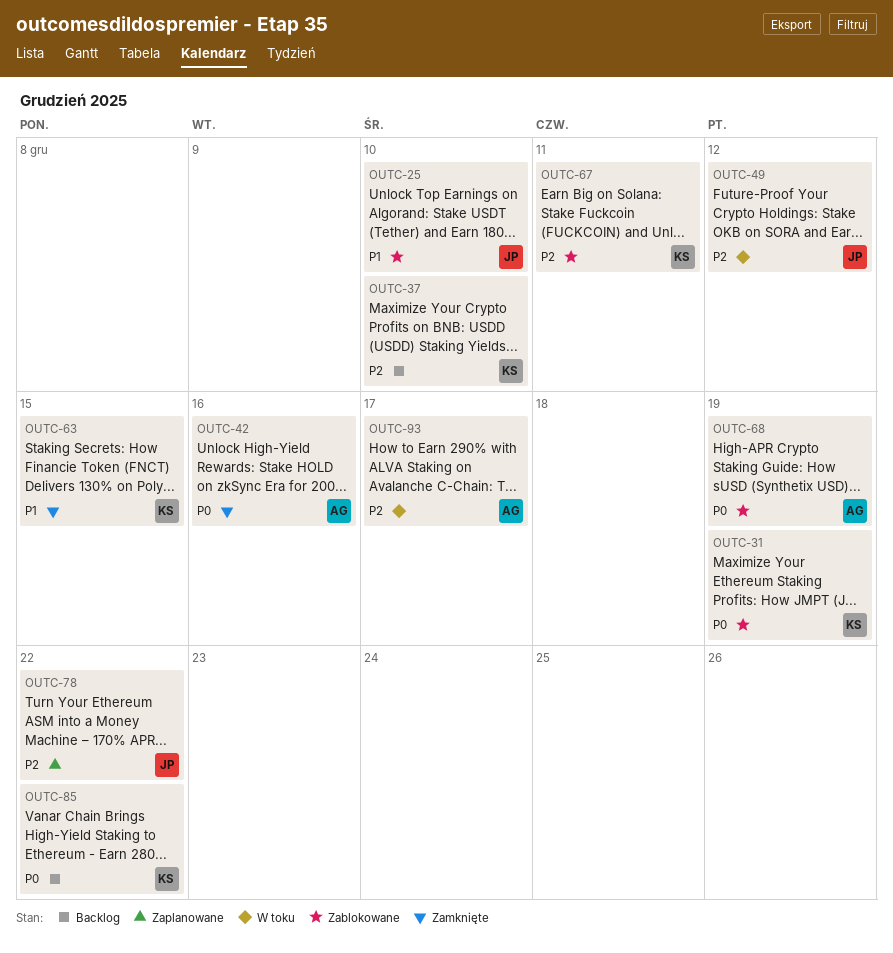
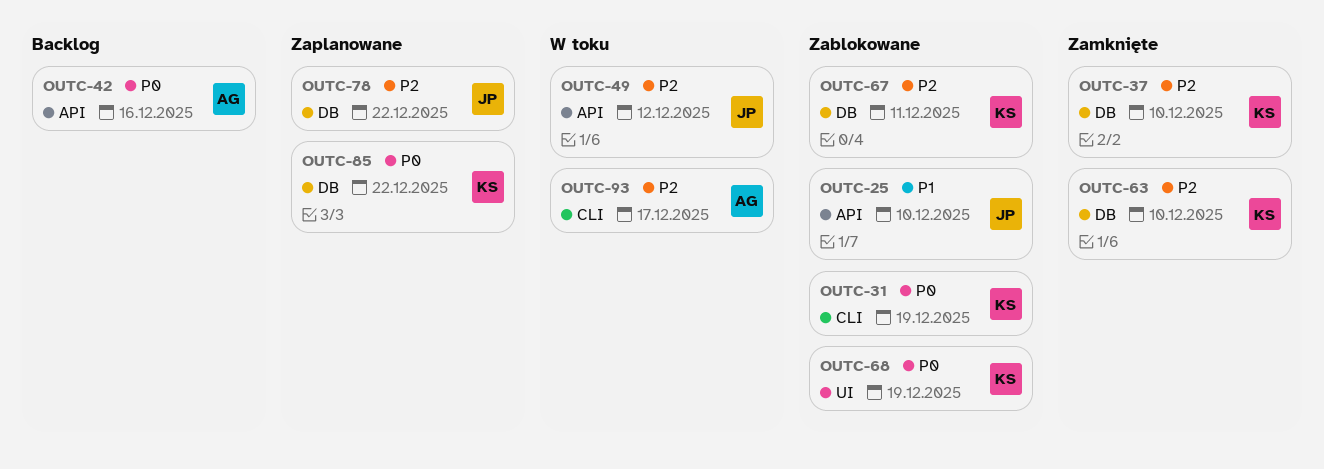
OUTC-37, status: Backlog -> Zamknięte
OUTC-42, status: Zamknięte -> Backlog
OUTC-63, priority: P1 -> P2
OUTC-63, due: Dec 15 -> Dec 10
OUTC-68, owner: AG -> KS
OUTC-85, status: Backlog -> Zaplanowane

